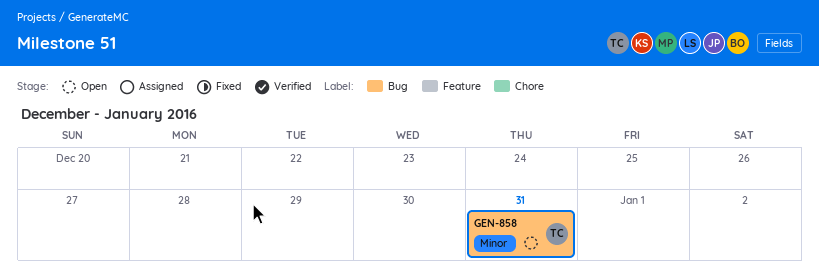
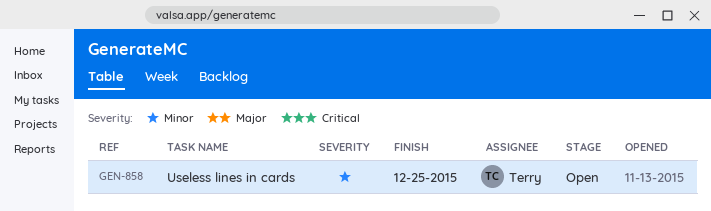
GEN-858, due: Dec 31 -> Dec 25

